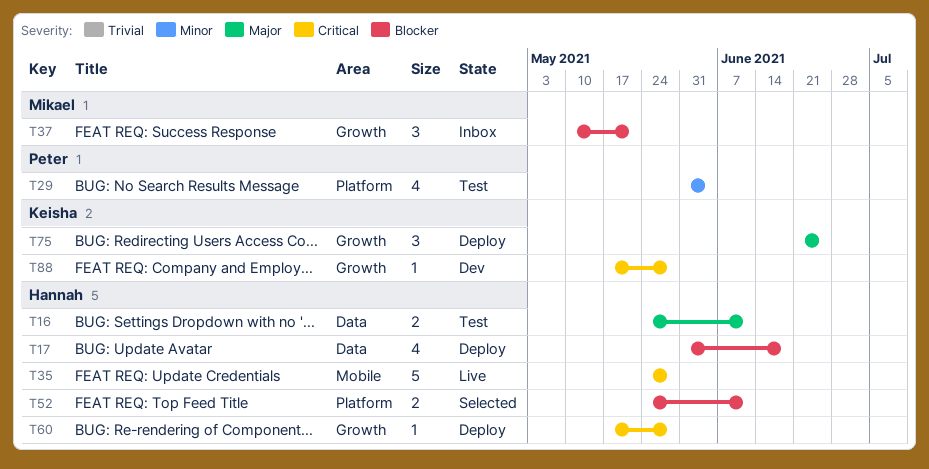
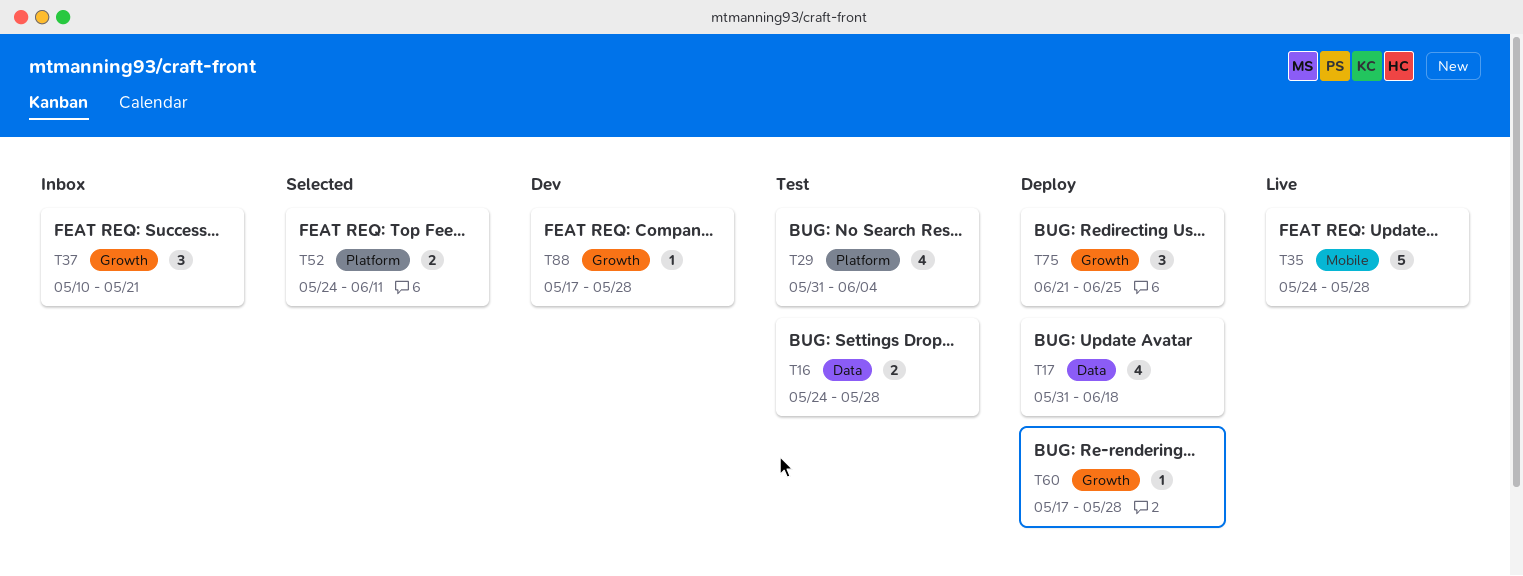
T16, due: Jun 11 -> May 28

